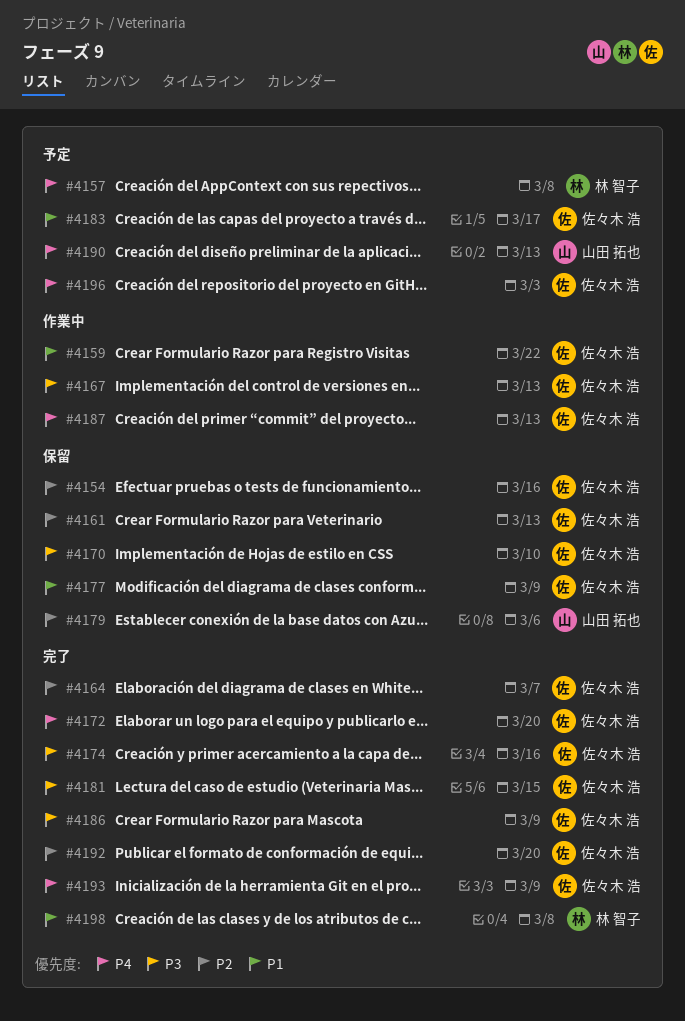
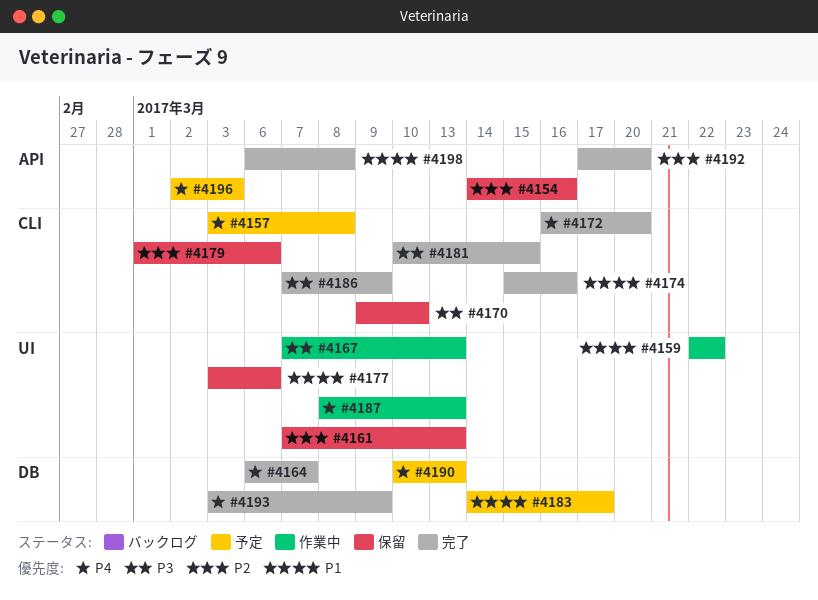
#4164, priority: P2 -> P4
#4174, priority: P3 -> P1
#4177, due: Mar 9 -> Mar 6

